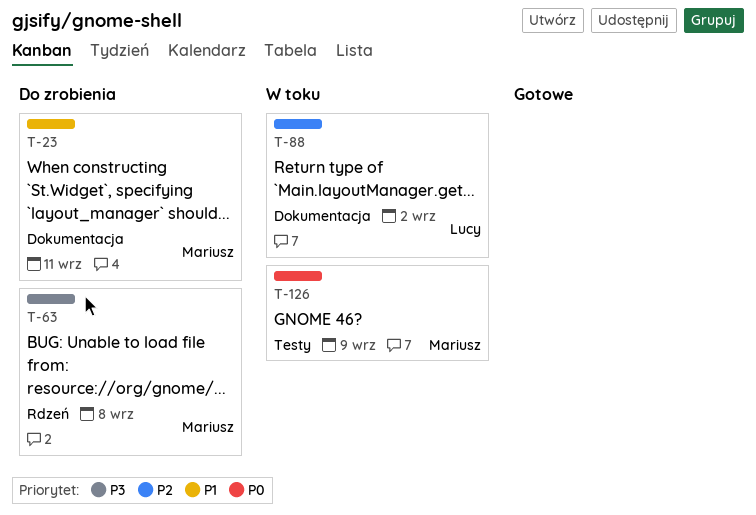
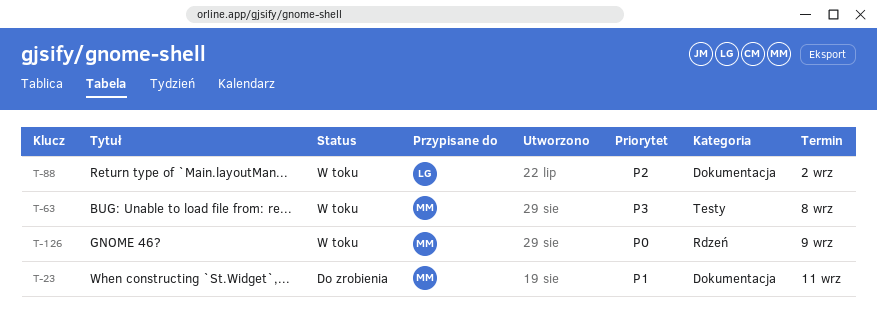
T-63, status: Do zrobienia -> W toku
T-63, label: Rdzeń -> Testy
T-126, label: Testy -> Rdzeń

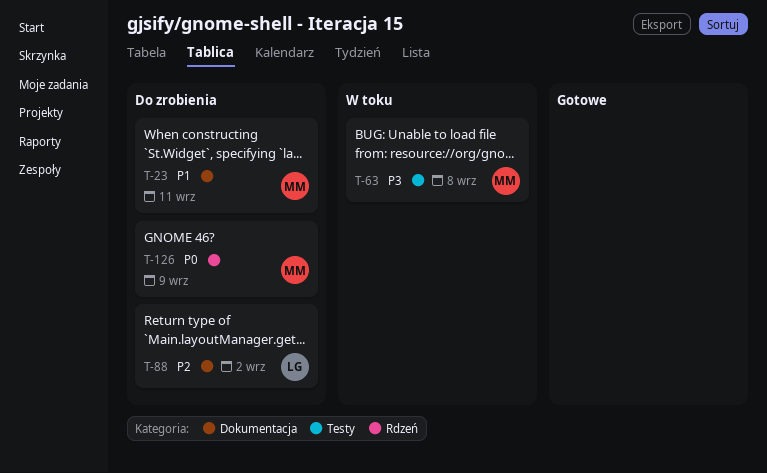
T-88, status: W toku -> Do zrobienia
T-126, status: W toku -> Do zrobienia

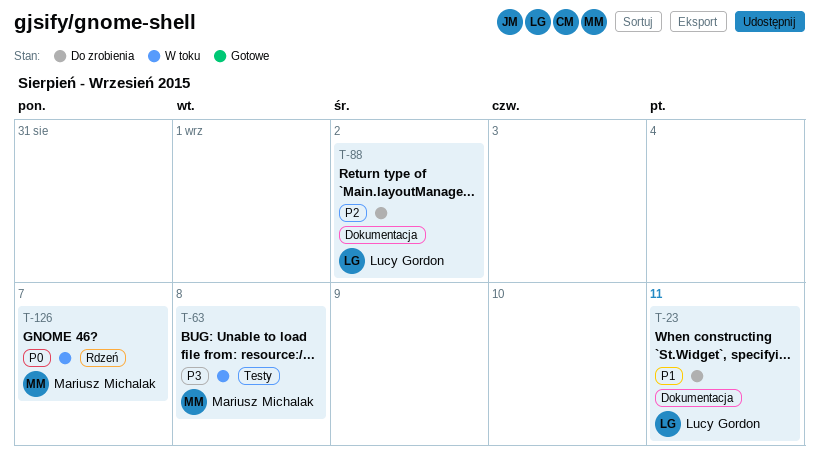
T-23, owner: Mariusz Michalak -> Lucy Gordon
T-126, status: Do zrobienia -> W toku
T-126, due: Sep 9 -> Sep 7

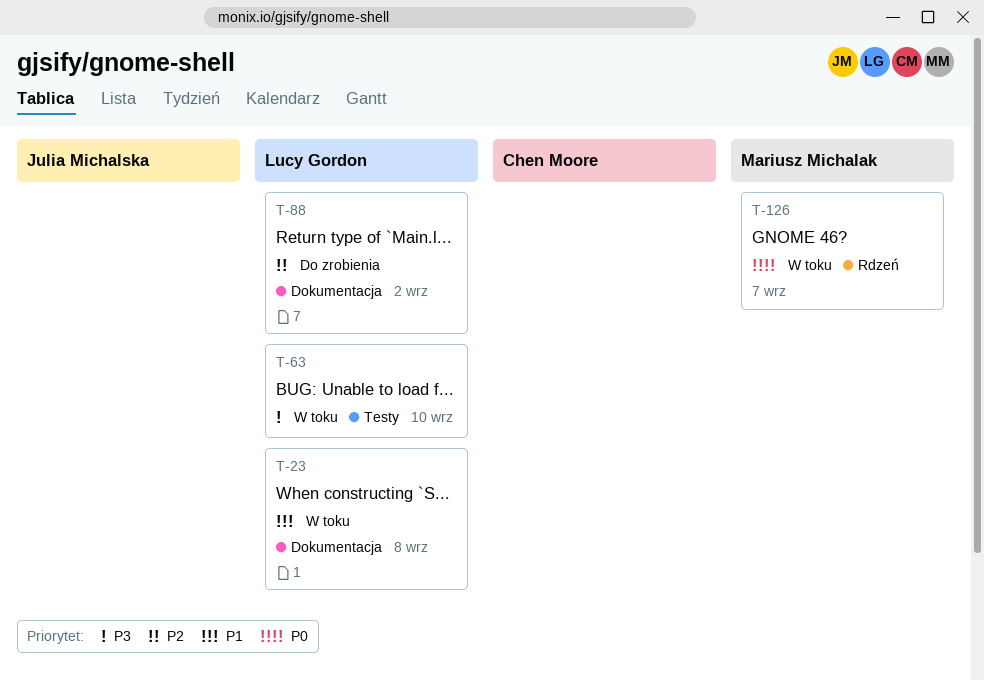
T-23, status: Do zrobienia -> W toku
T-23, due: Sep 11 -> Sep 8
T-63, owner: Mariusz Michalak -> Lucy Gordon
T-63, due: Sep 8 -> Sep 10

